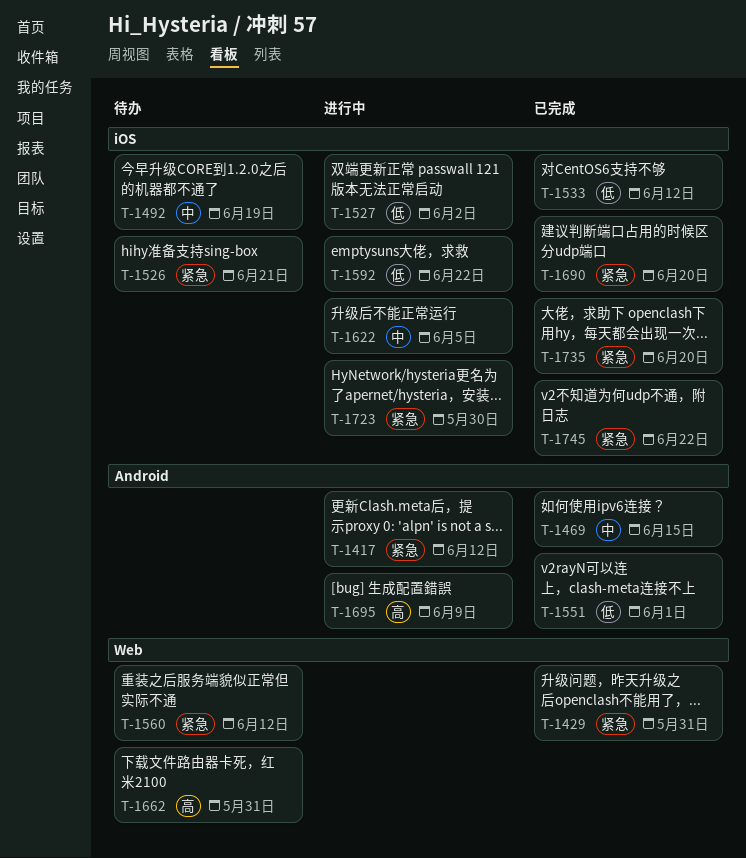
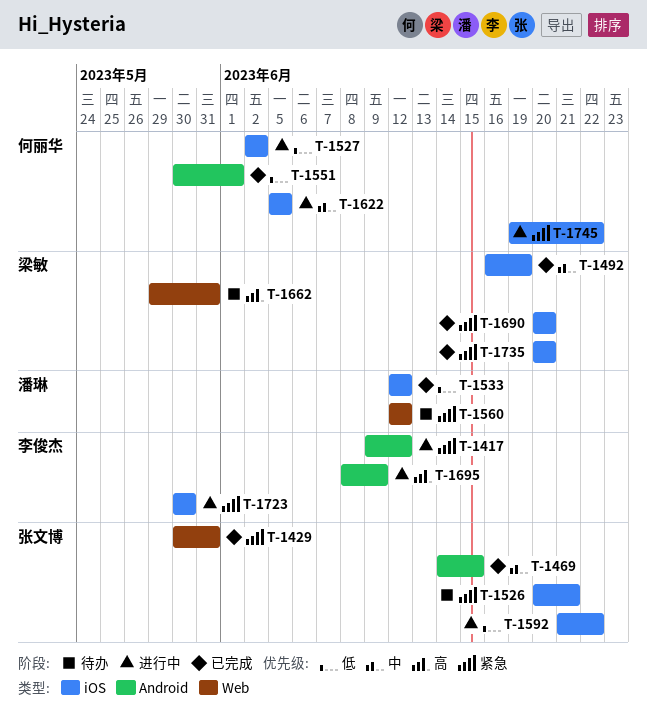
T-1492, status: 待办 -> 已完成
T-1745, status: 已完成 -> 进行中

